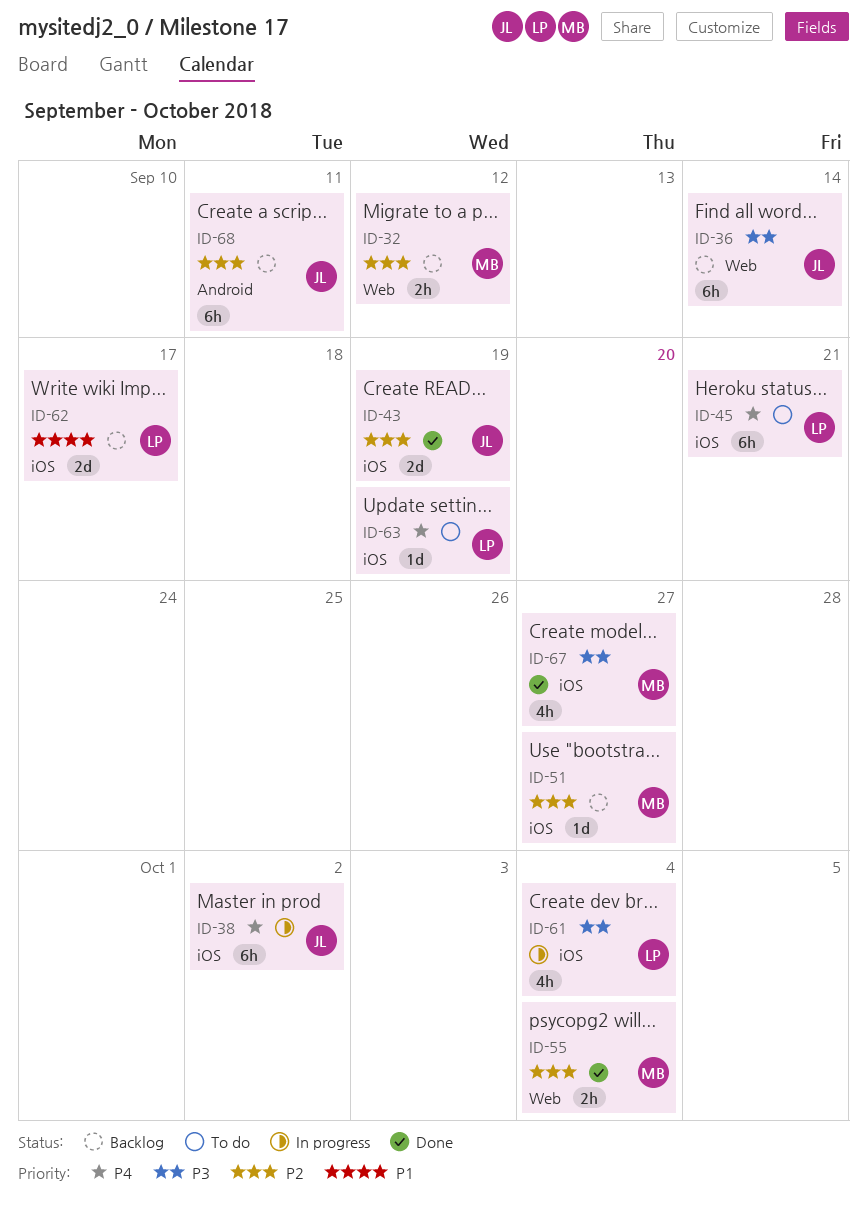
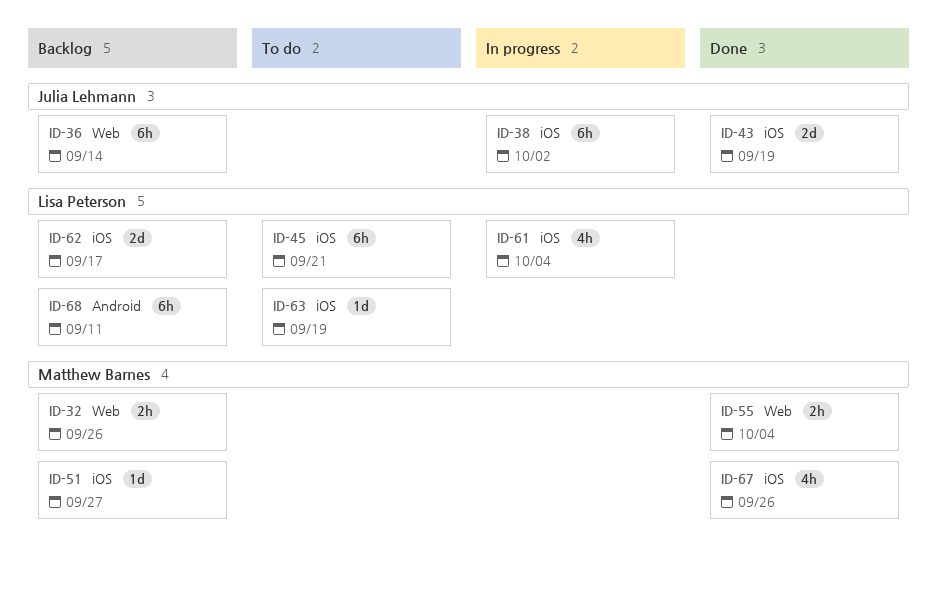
ID-32, due: Sep 12 -> Sep 26
ID-67, due: Sep 27 -> Sep 26
ID-68, owner: Julia Lehmann -> Lisa Peterson

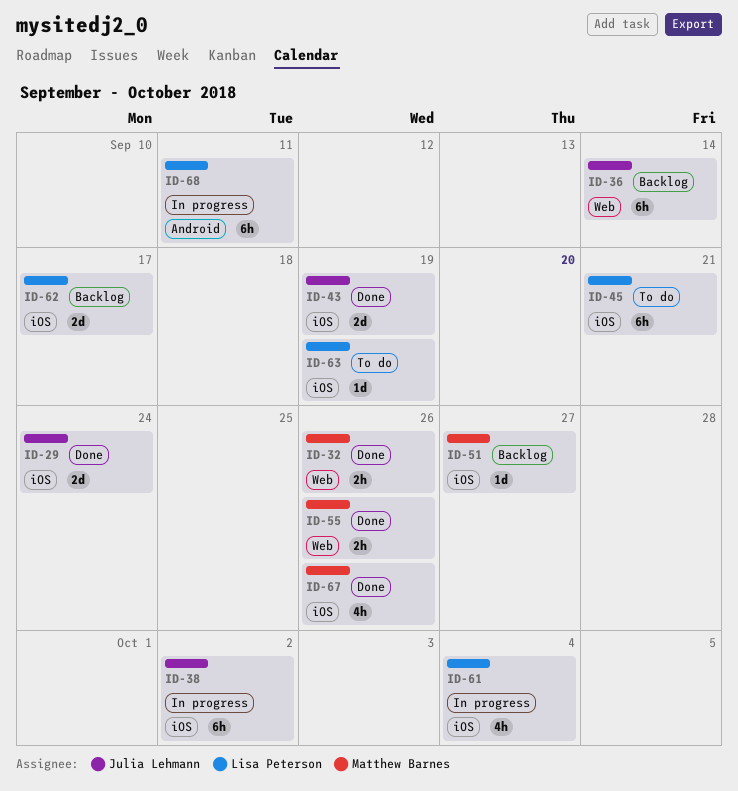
ID-29: none -> present
ID-32, status: Backlog -> Done
ID-55, due: Oct 4 -> Sep 26
ID-68, status: Backlog -> In progress

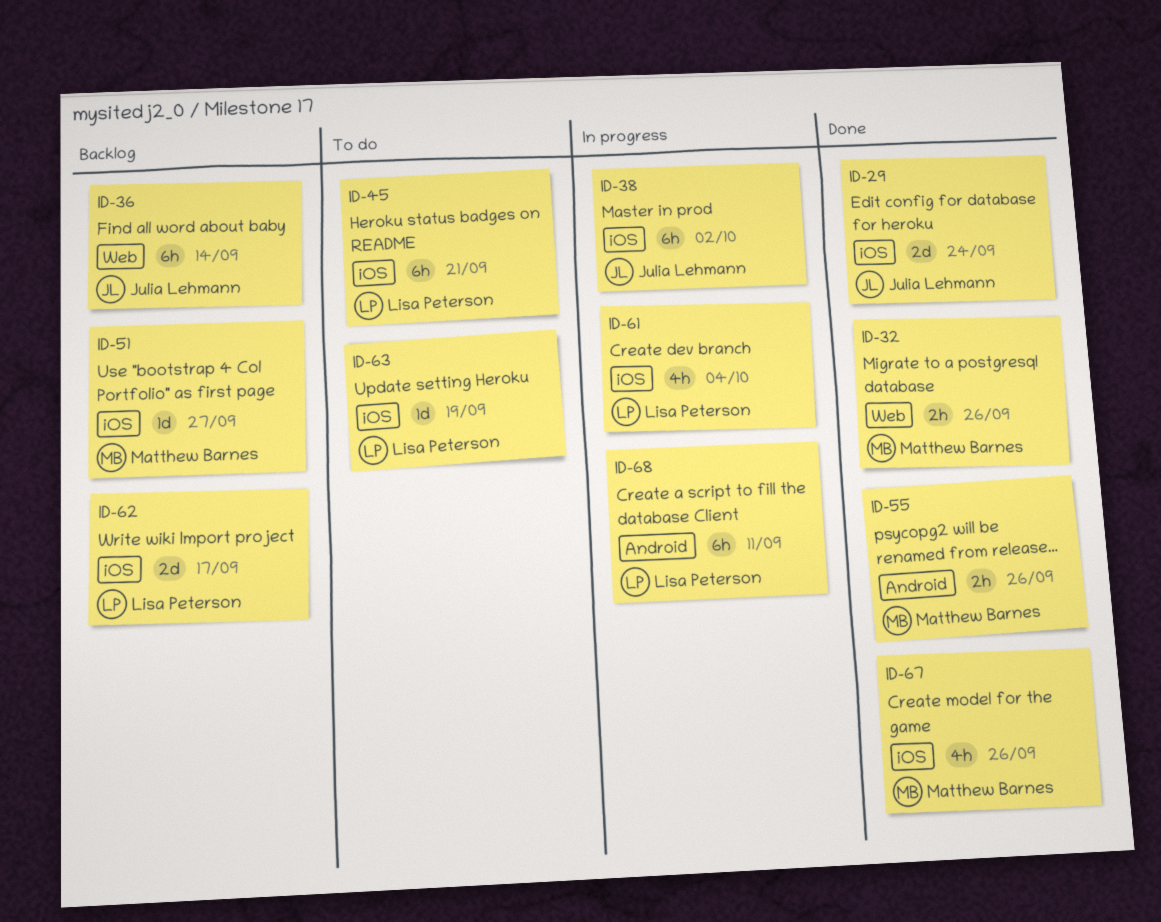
ID-43: present -> none
ID-55, label: Web -> Android

